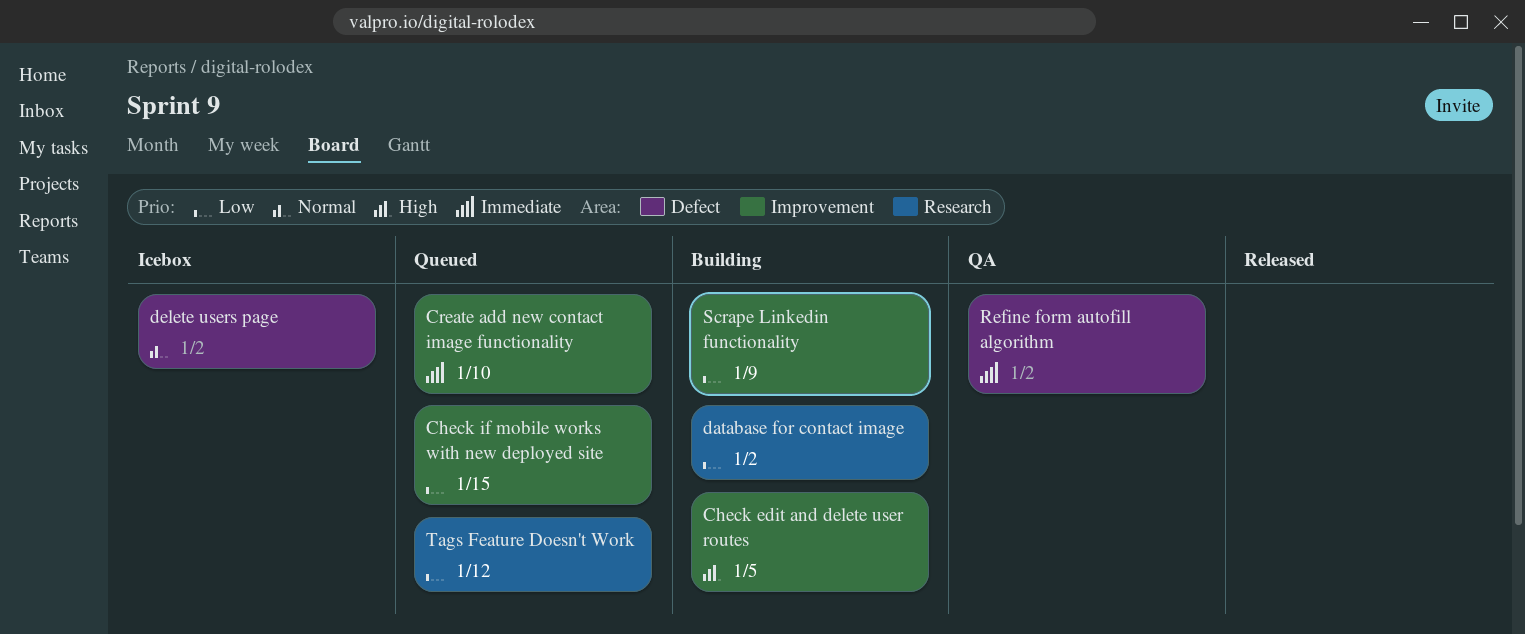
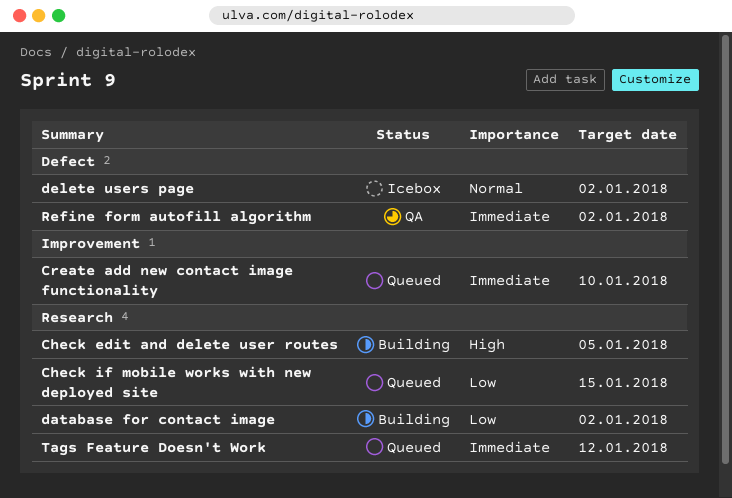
Check edit and delete user routes, label: Improvement -> Research
Check if mobile works with new deployed site, label: Improvement -> Research
Scrape Linkedin functionality: present -> none
Tags Feature Doesn't Work, priority: Low -> Immediate

